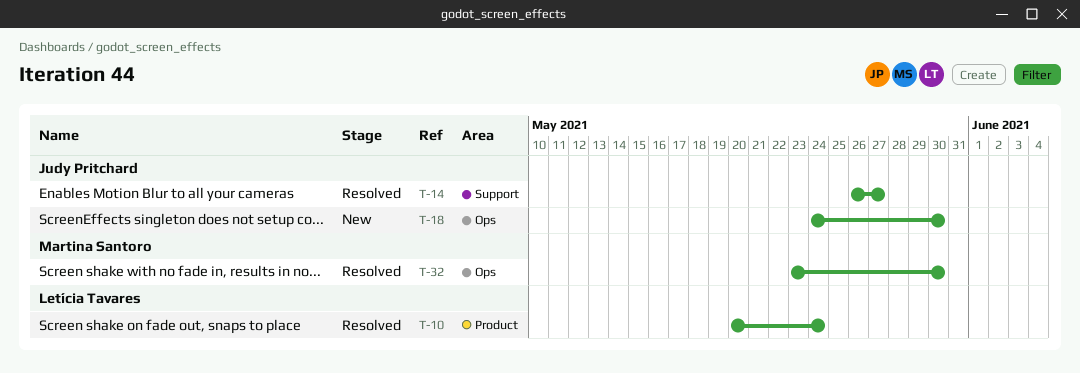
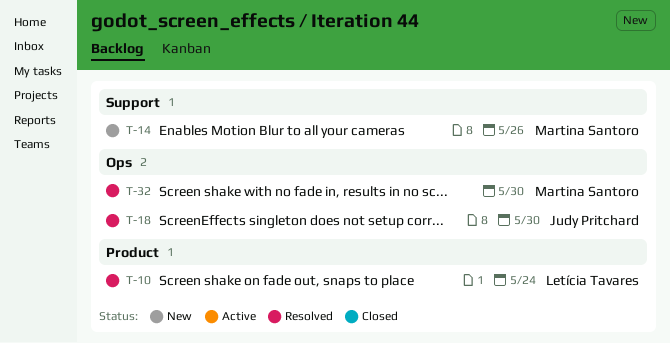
T-14, status: Resolved -> New
T-14, owner: Judy Pritchard -> Martina Santoro
T-14, due: May 27 -> May 26
T-18, status: New -> Resolved

